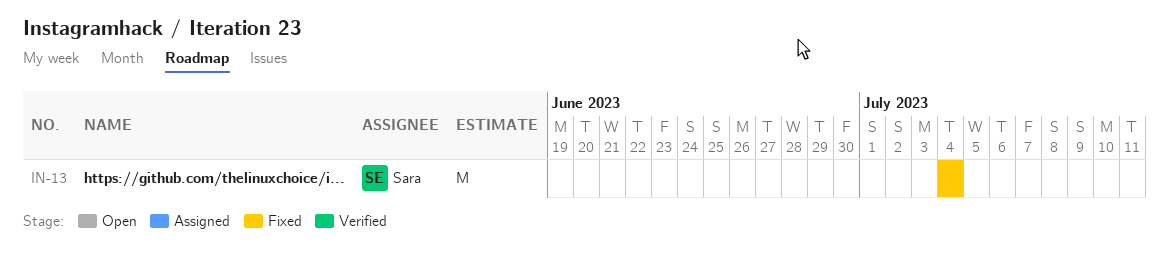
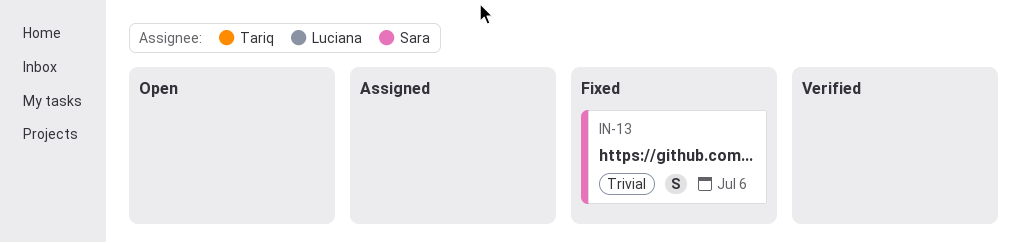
IN-13, estimate: M -> S
IN-13, due: Jul 4 -> Jul 6

